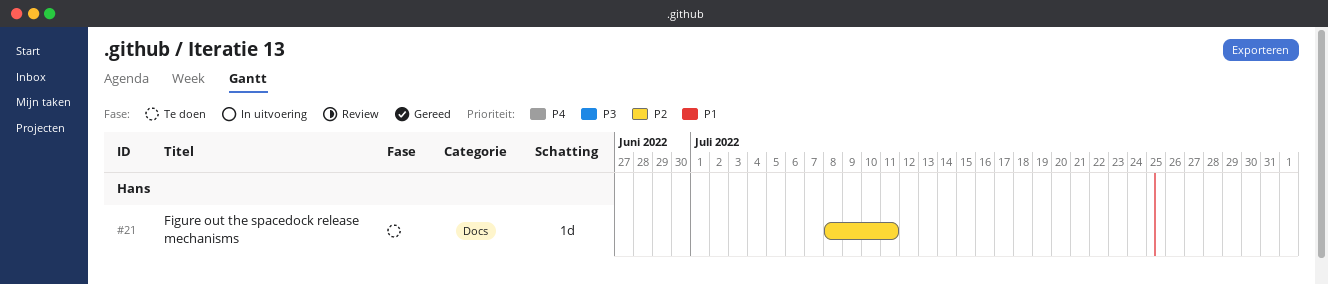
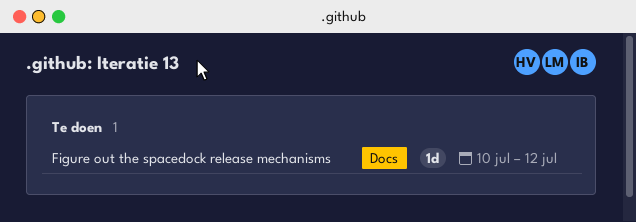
Figure out the spacedock release mechanisms, start: Jul 8 -> Jul 10
Figure out the spacedock release mechanisms, due: Jul 11 -> Jul 12

